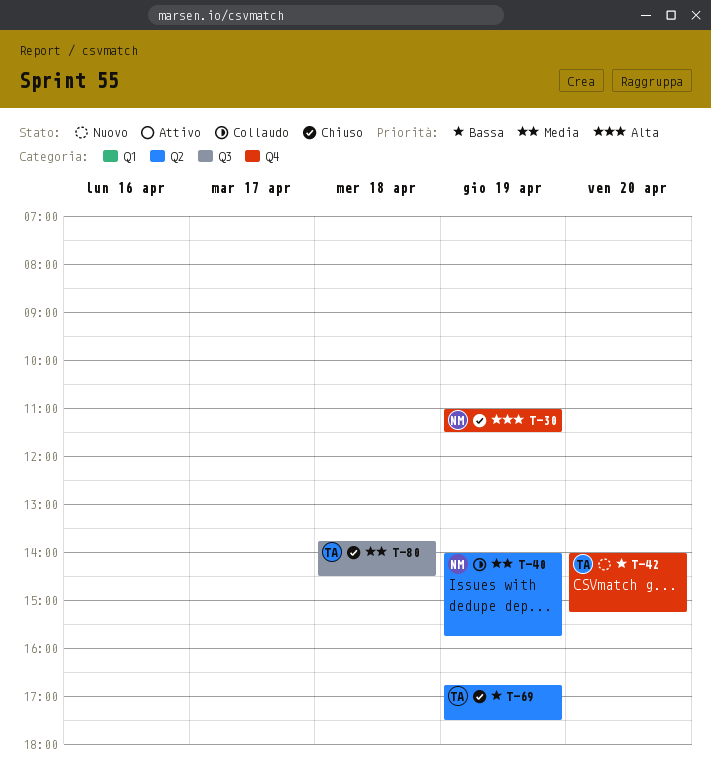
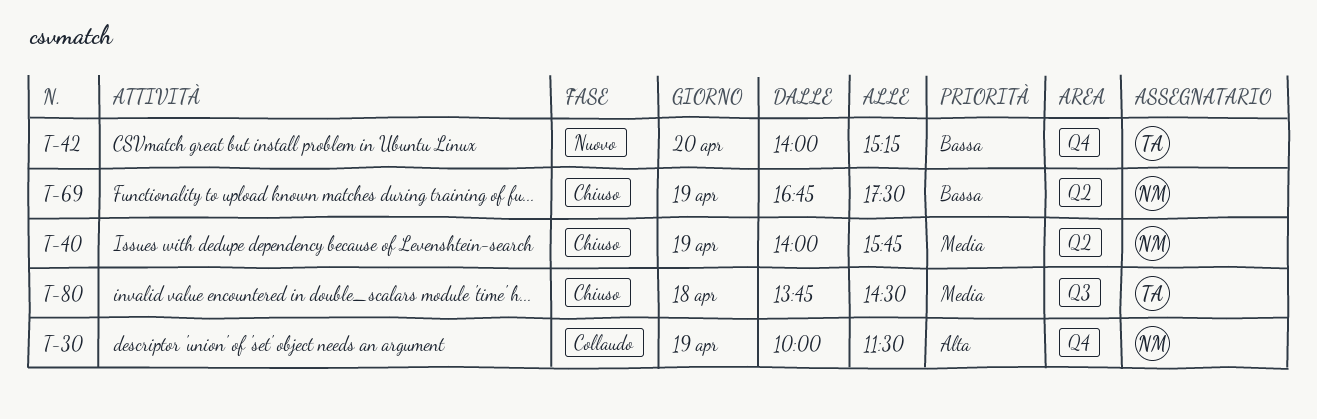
T-30, status: Chiuso -> Collaudo
T-30, begins: 11:00 -> 10:00
T-40, status: Collaudo -> Chiuso
T-69, owner: TA -> NM

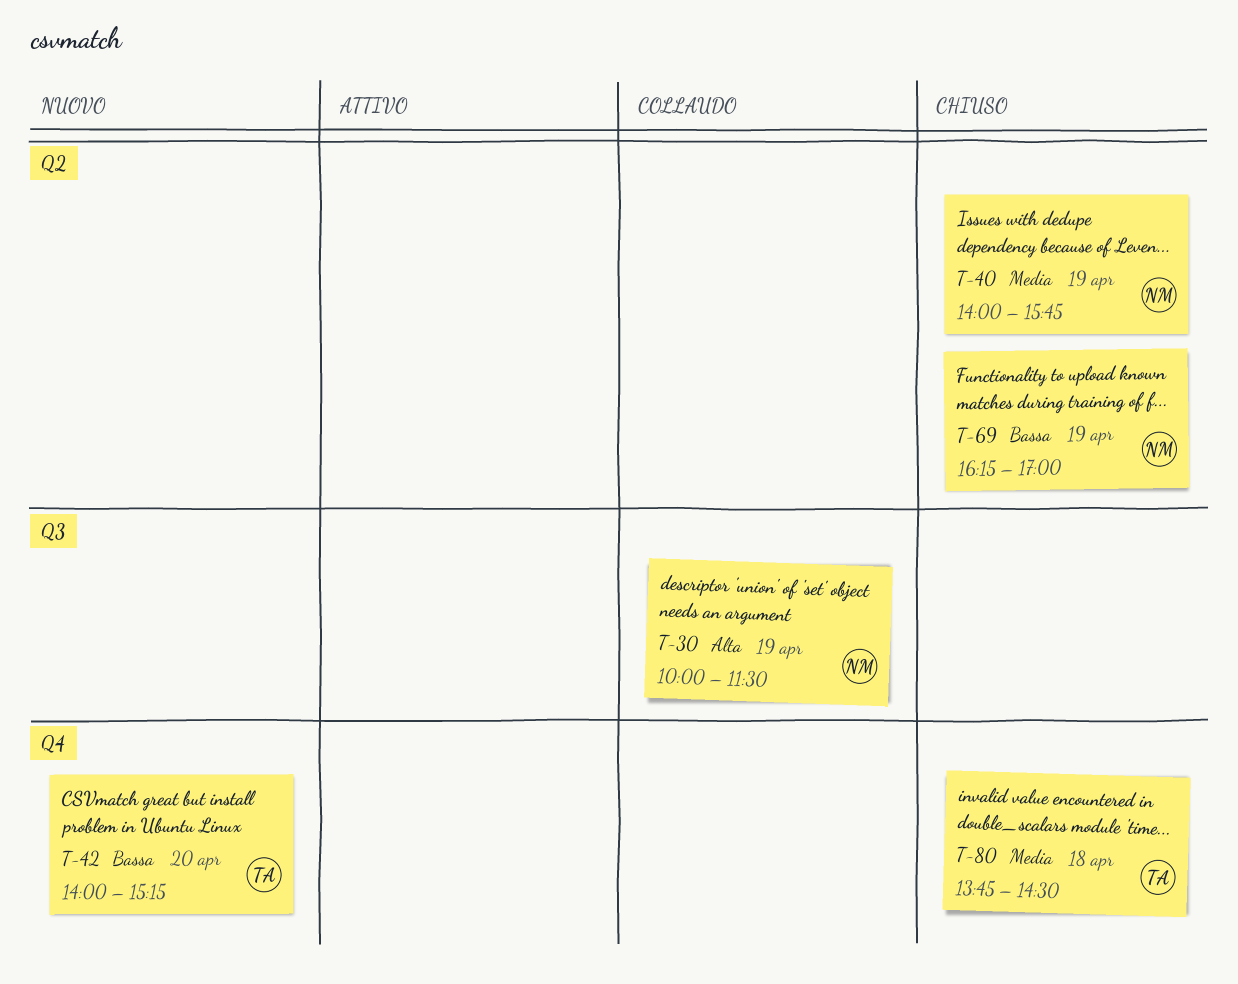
T-30, label: Q4 -> Q3
T-69, begins: 16:45 -> 16:15
T-69, ends: 17:30 -> 17:00
T-80, label: Q3 -> Q4

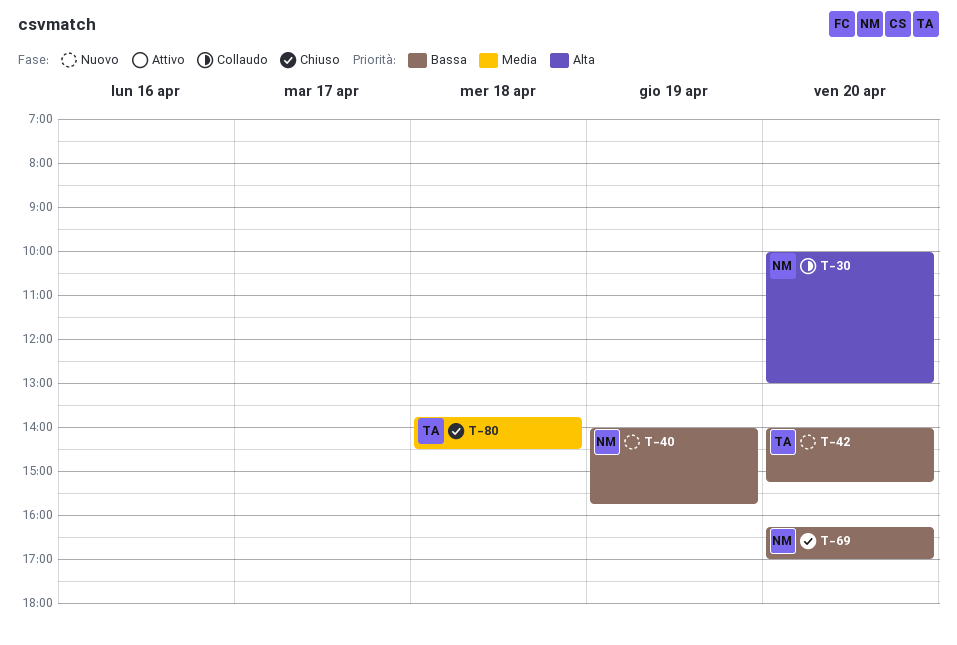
T-30, day: Apr 19 -> Apr 20
T-30, ends: 11:30 -> 13:00
T-40, status: Chiuso -> Nuovo
T-40, priority: Media -> Bassa
T-69, day: Apr 19 -> Apr 20

